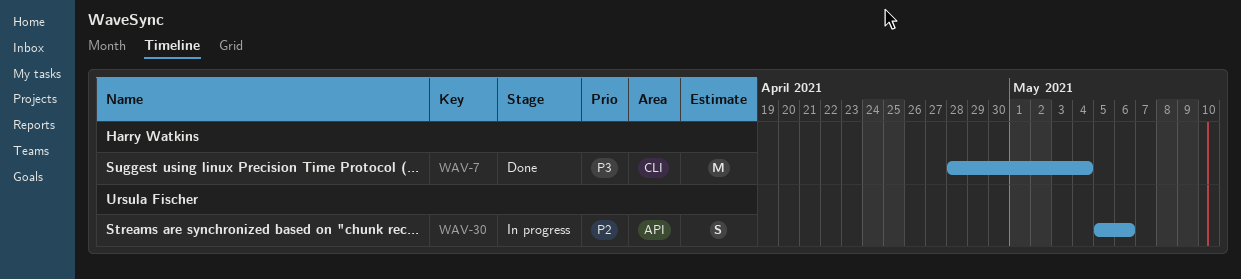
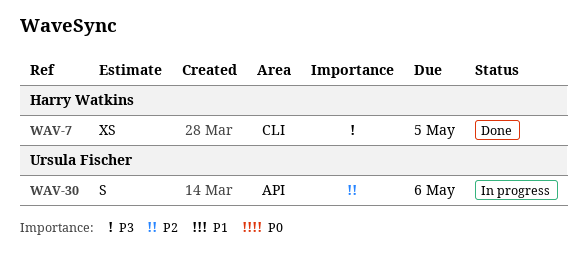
WAV-7, estimate: M -> XS
WAV-7, due: May 4 -> May 5

